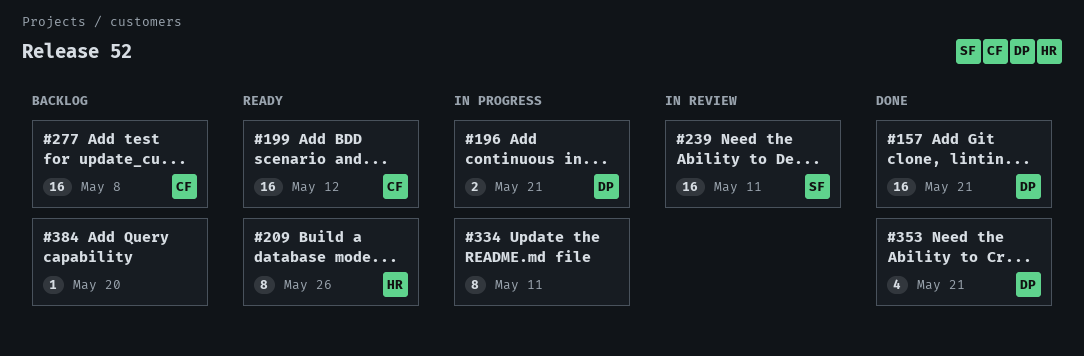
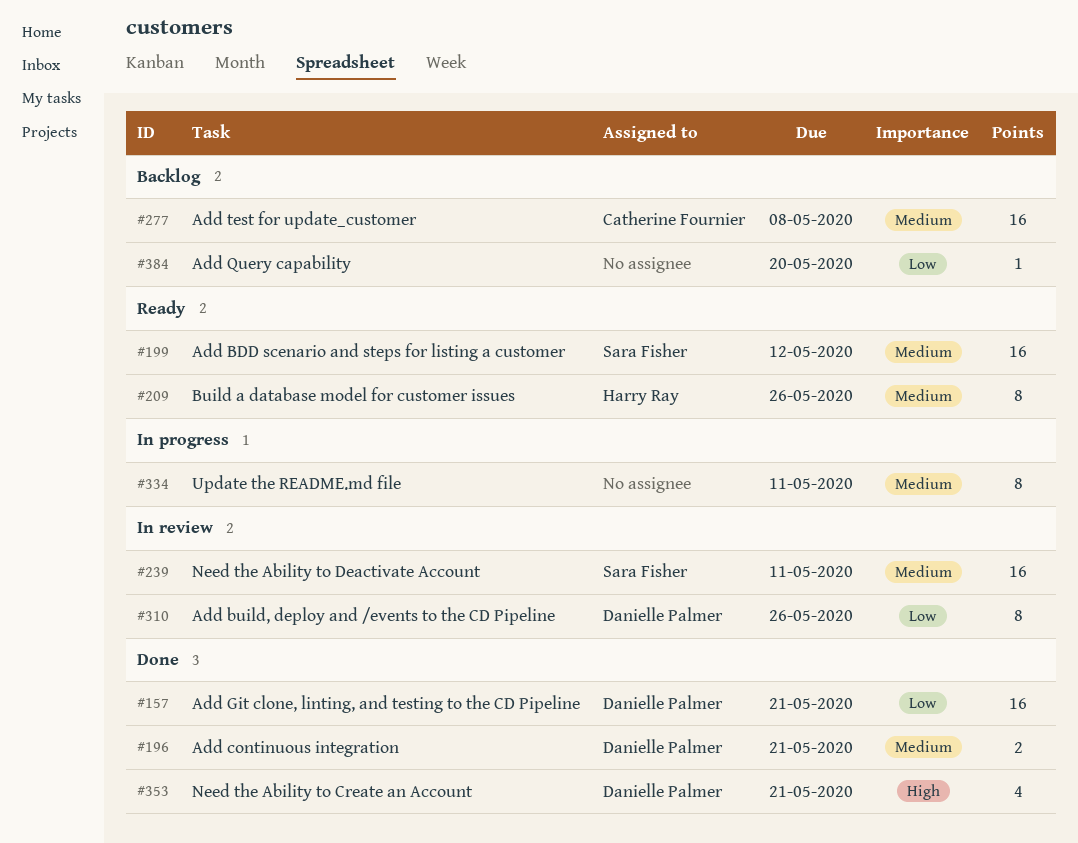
#196, status: In progress -> Done
#199, owner: Catherine Fournier -> Sara Fisher
#310: none -> present

